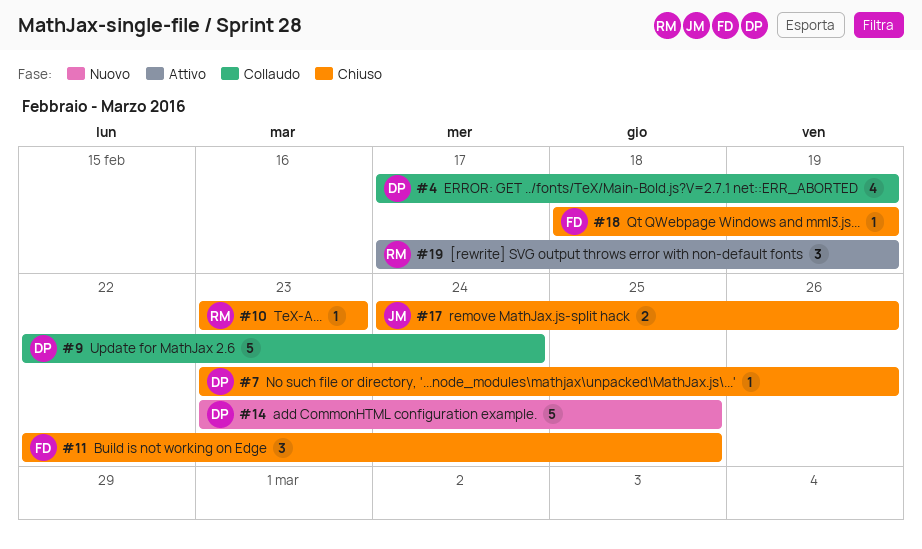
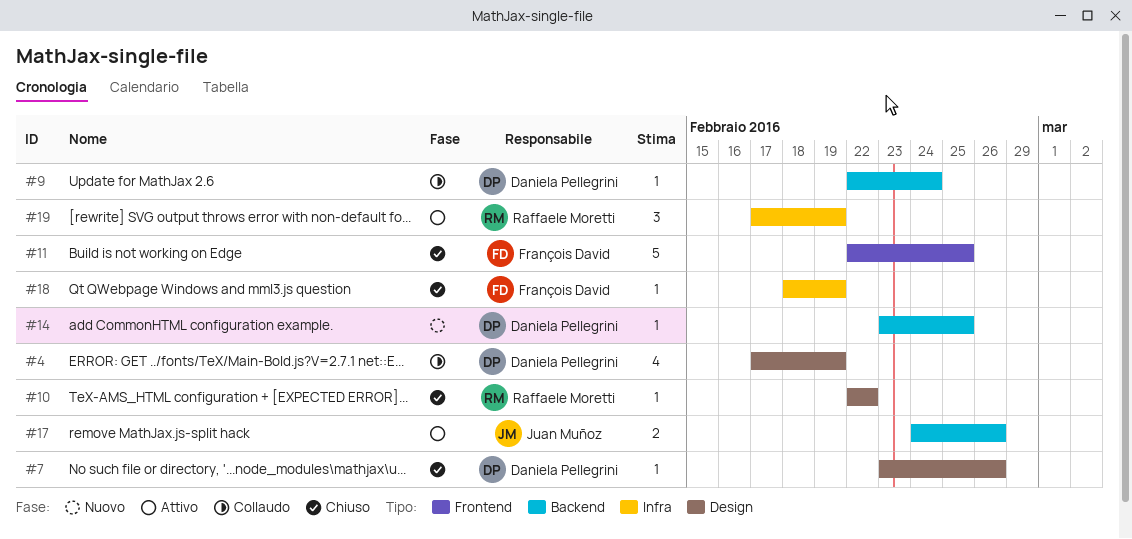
#9, estimate: 5 -> 1
#10, start: Feb 23 -> Feb 22
#10, due: Feb 23 -> Feb 22
#11, estimate: 3 -> 5
#14, estimate: 5 -> 1
#17, status: Chiuso -> Attivo

